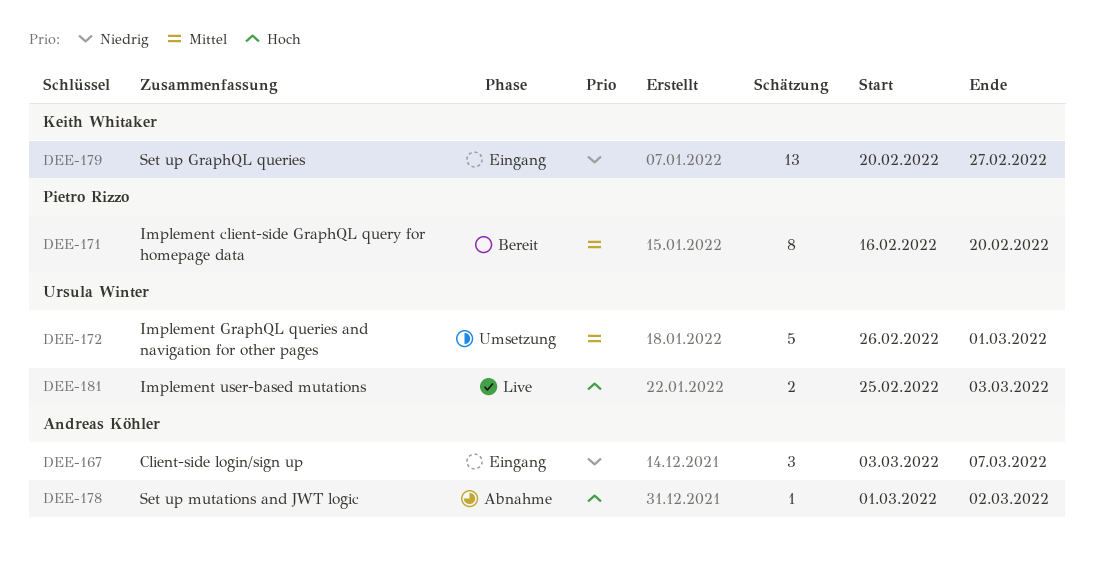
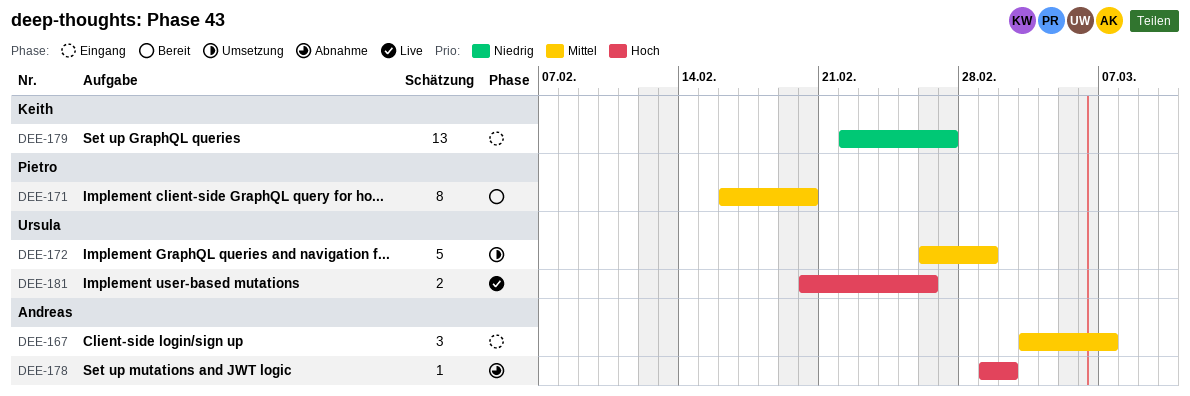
DEE-167, priority: Niedrig -> Mittel
DEE-179, start: Feb 20 -> Feb 22
DEE-181, start: Feb 25 -> Feb 20
DEE-181, due: Mar 3 -> Feb 26

